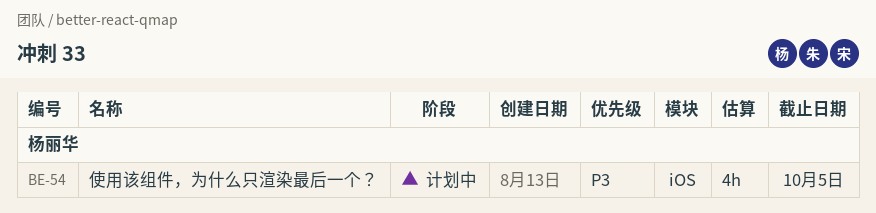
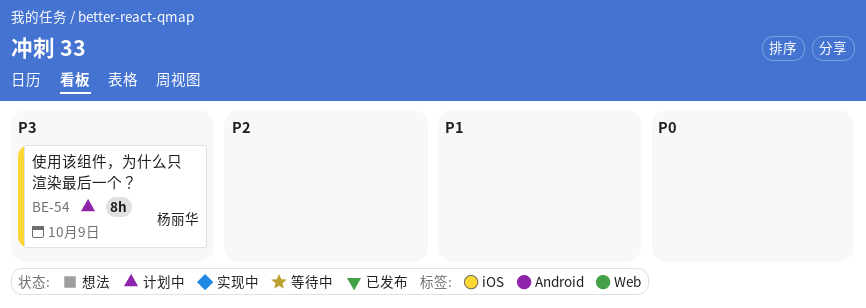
BE-54, estimate: 4h -> 8h
BE-54, due: Oct 5 -> Oct 9

